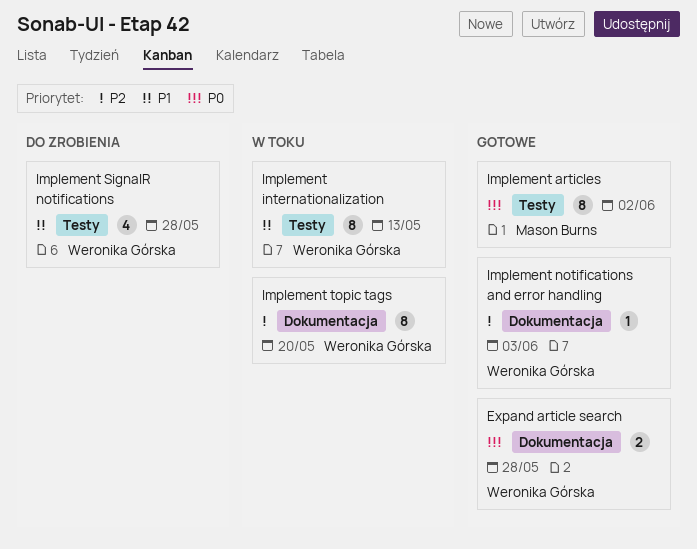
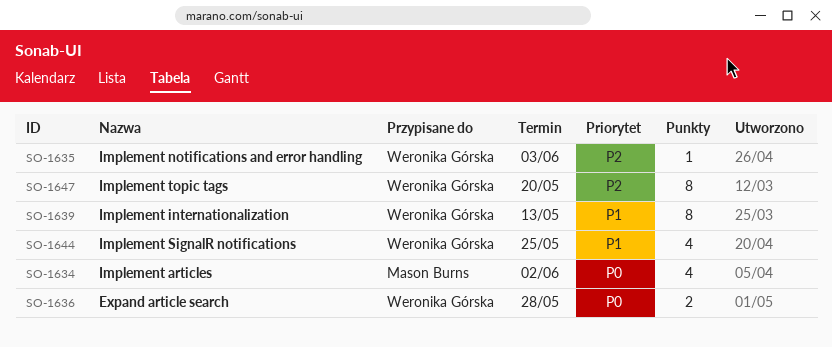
Implement articles, estimate: 8 -> 4
Implement SignalR notifications, due: May 28 -> May 25

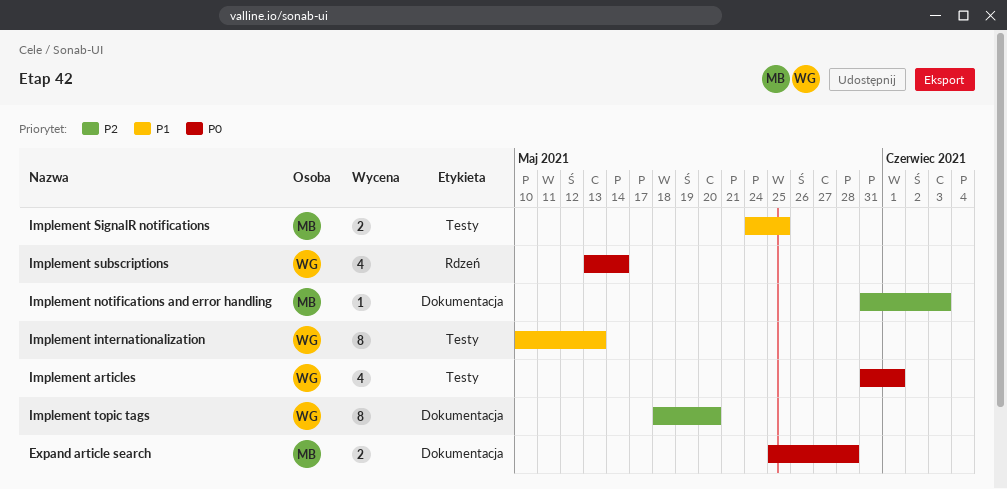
Expand article search, owner: Weronika Górska -> Mason Burns
Implement articles, owner: Mason Burns -> Weronika Górska
Implement articles, due: Jun 2 -> Jun 1
Implement notifications and error handling, owner: Weronika Górska -> Mason Burns
Implement SignalR notifications, owner: Weronika Górska -> Mason Burns
Implement SignalR notifications, estimate: 4 -> 2
Implement subscriptions: none -> present

